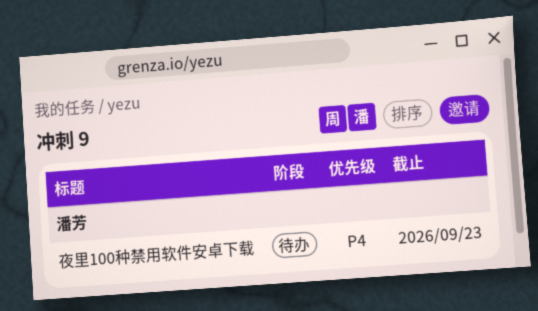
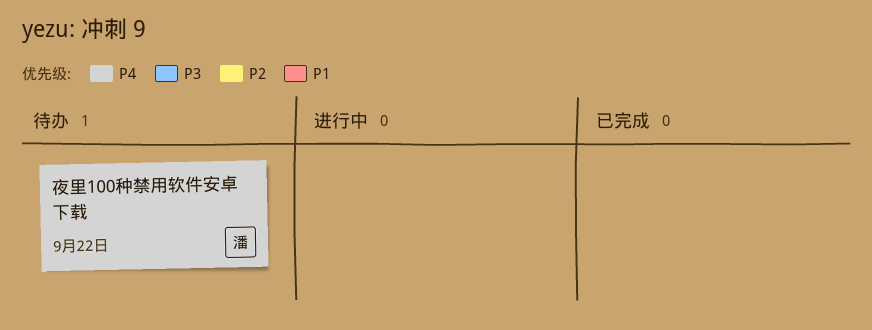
夜里100种禁用软件安卓下载, due: Sep 23 -> Sep 22

